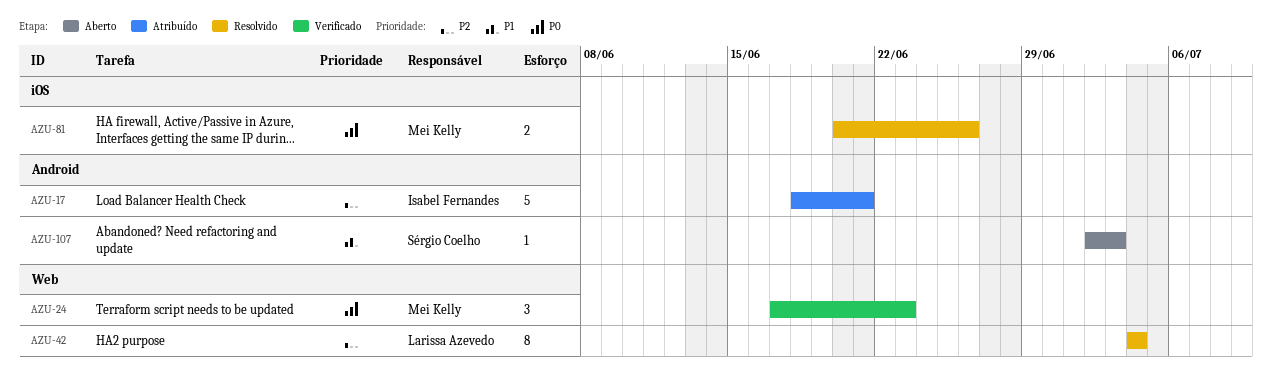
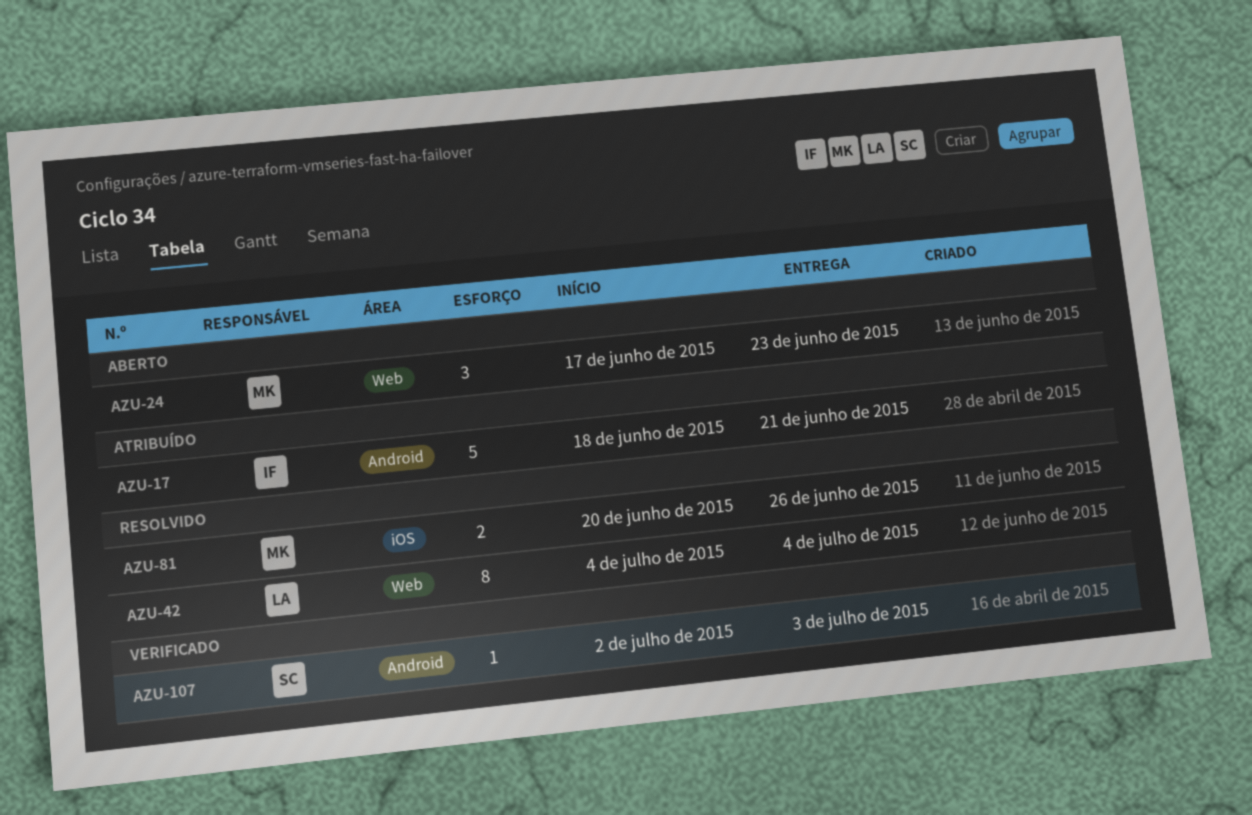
AZU-24, status: Verificado -> Aberto
AZU-107, status: Aberto -> Verificado

